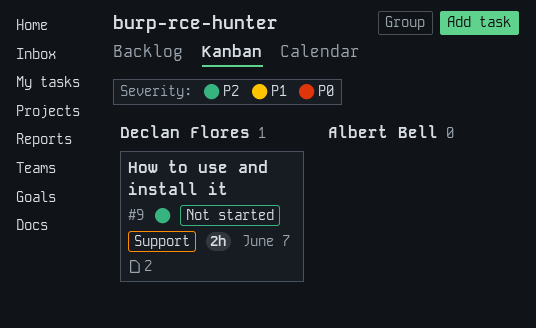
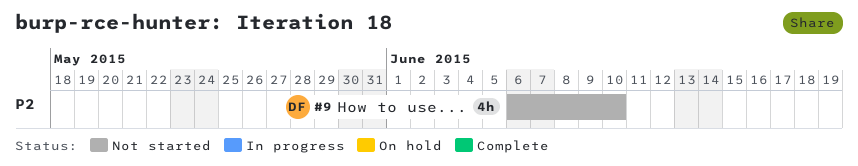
#9, estimate: 2h -> 4h
#9, due: Jun 7 -> Jun 10

